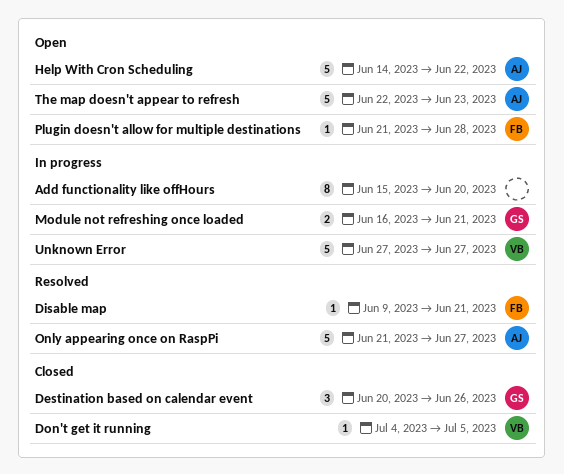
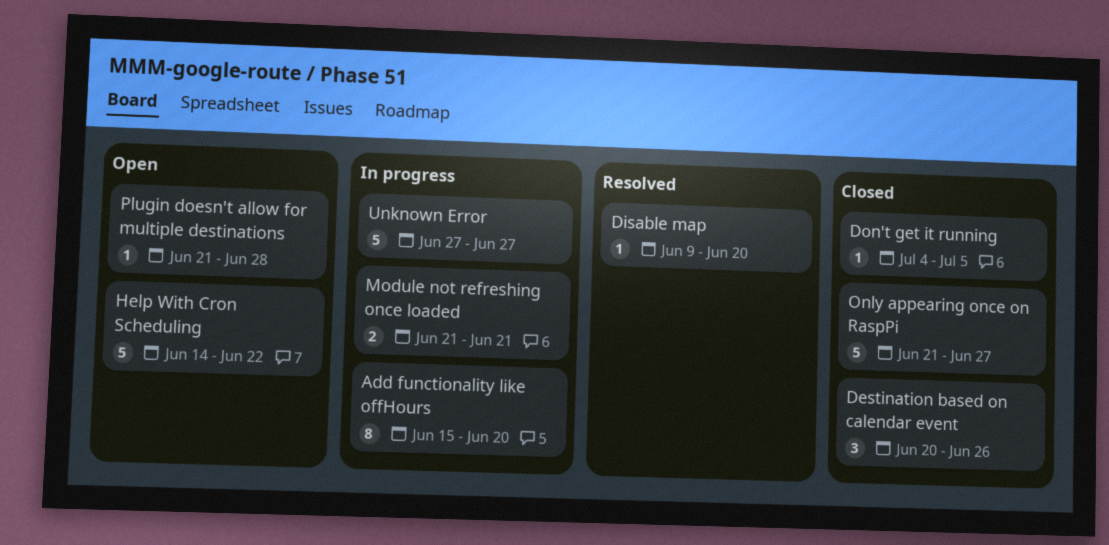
Disable map, due: Jun 21 -> Jun 20
Module not refreshing once loaded, start: Jun 16 -> Jun 21
Only appearing once on RaspPi, status: Resolved -> Closed
The map doesn't appear to refresh: present -> none

